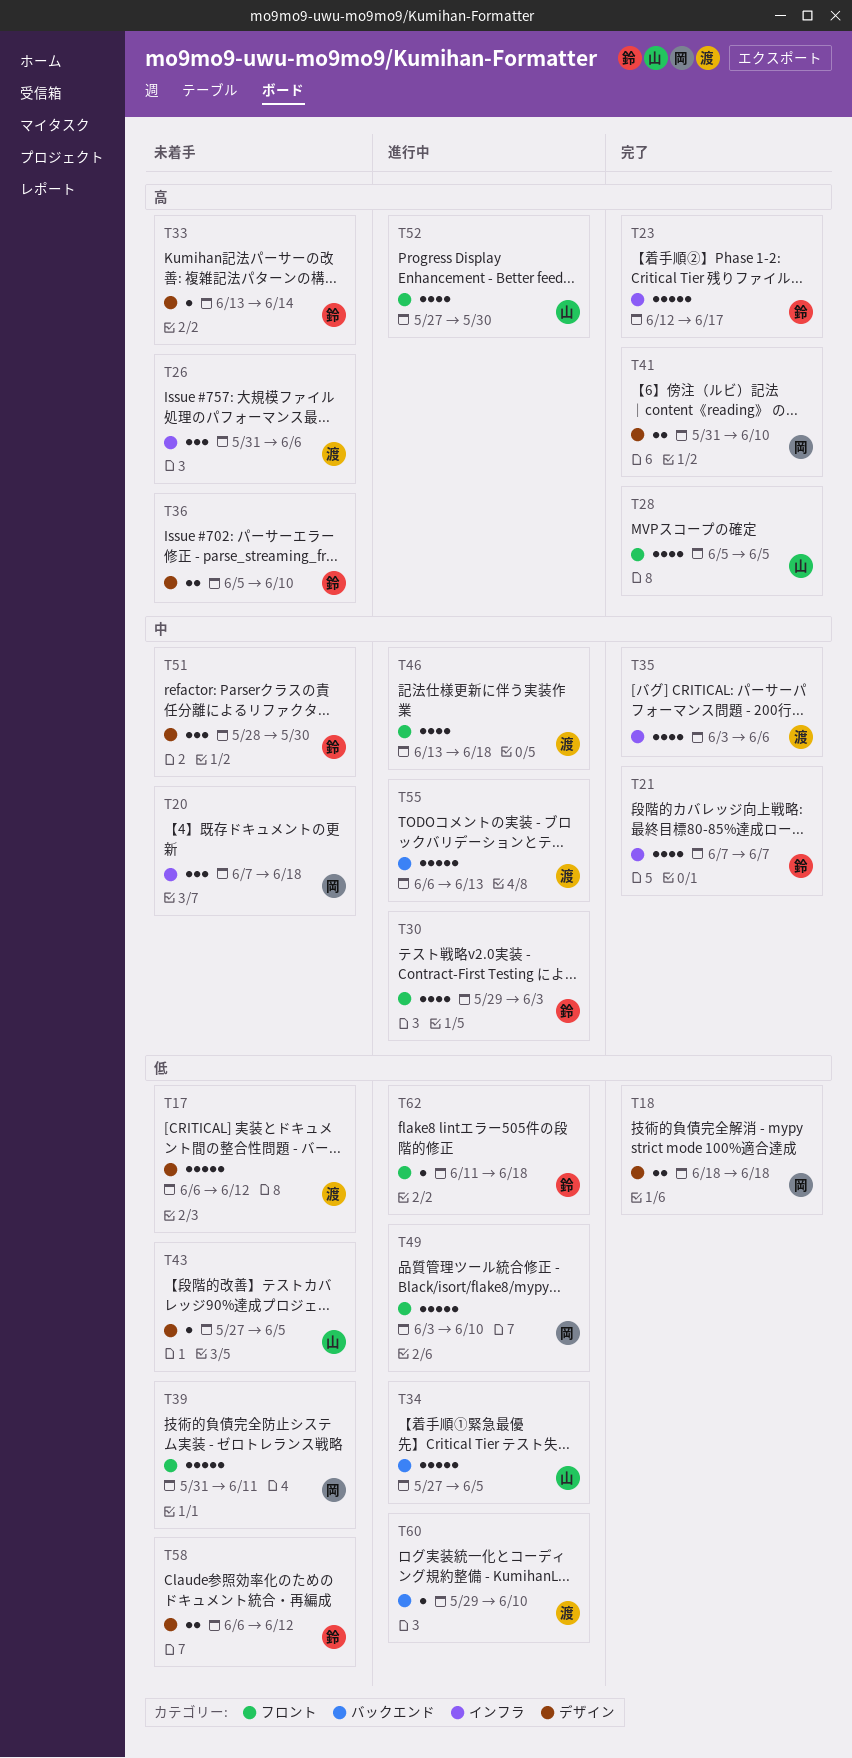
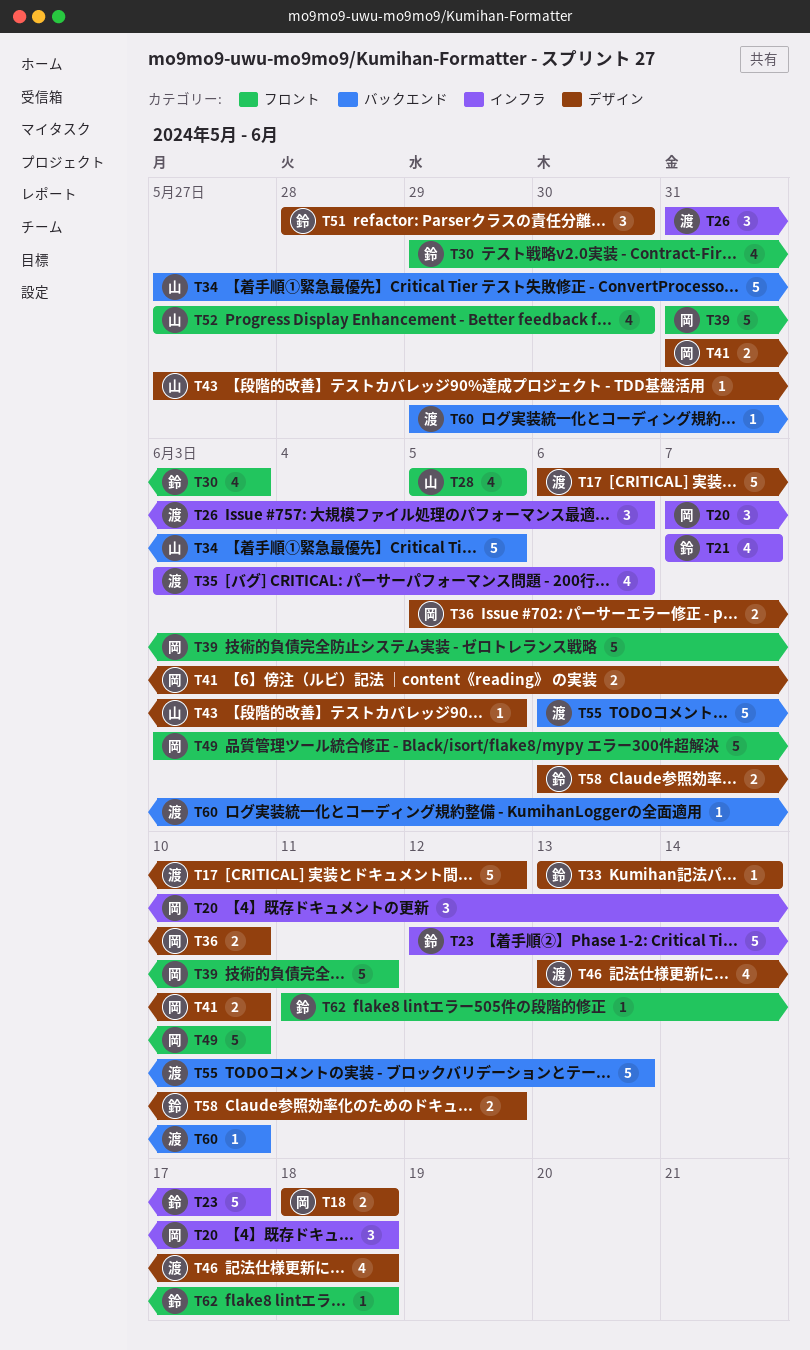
T36, owner: 鈴 -> 岡
T46, label: フロント -> デザイン

